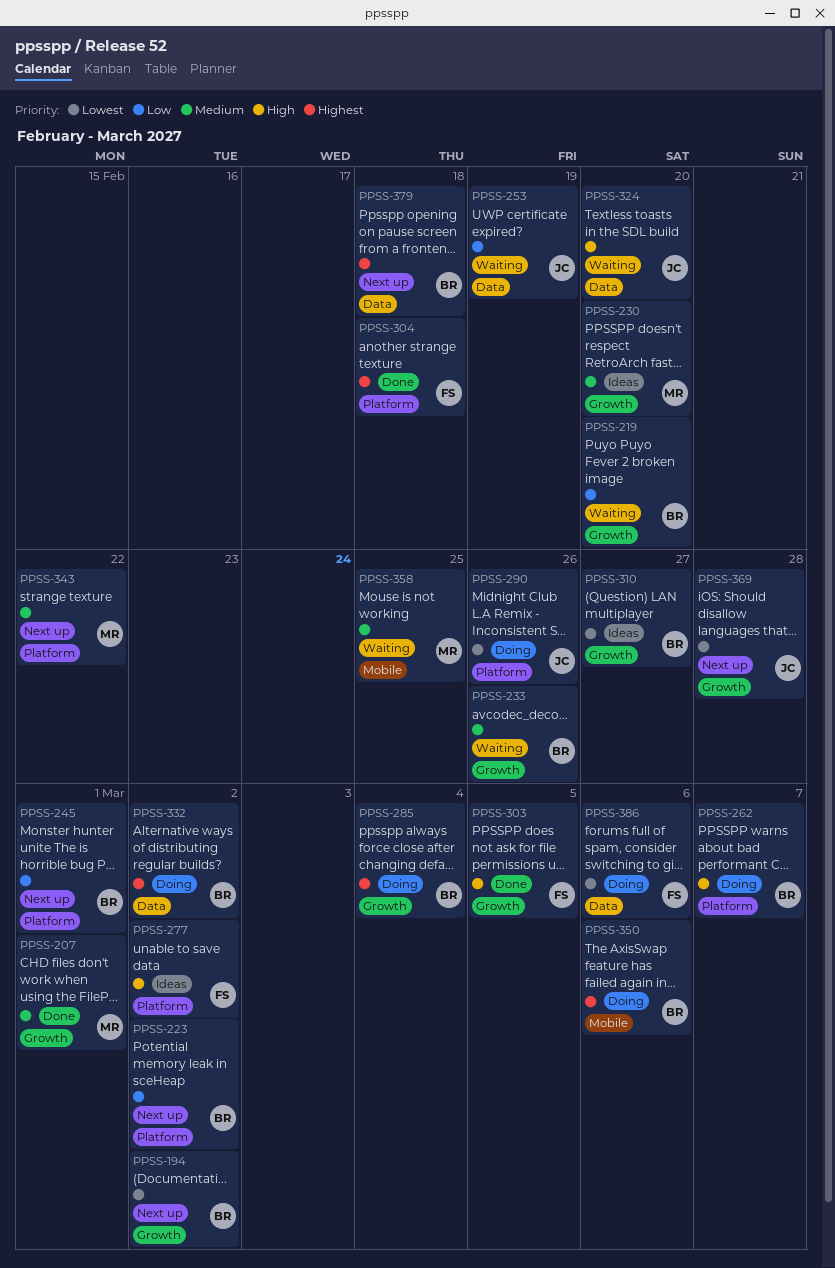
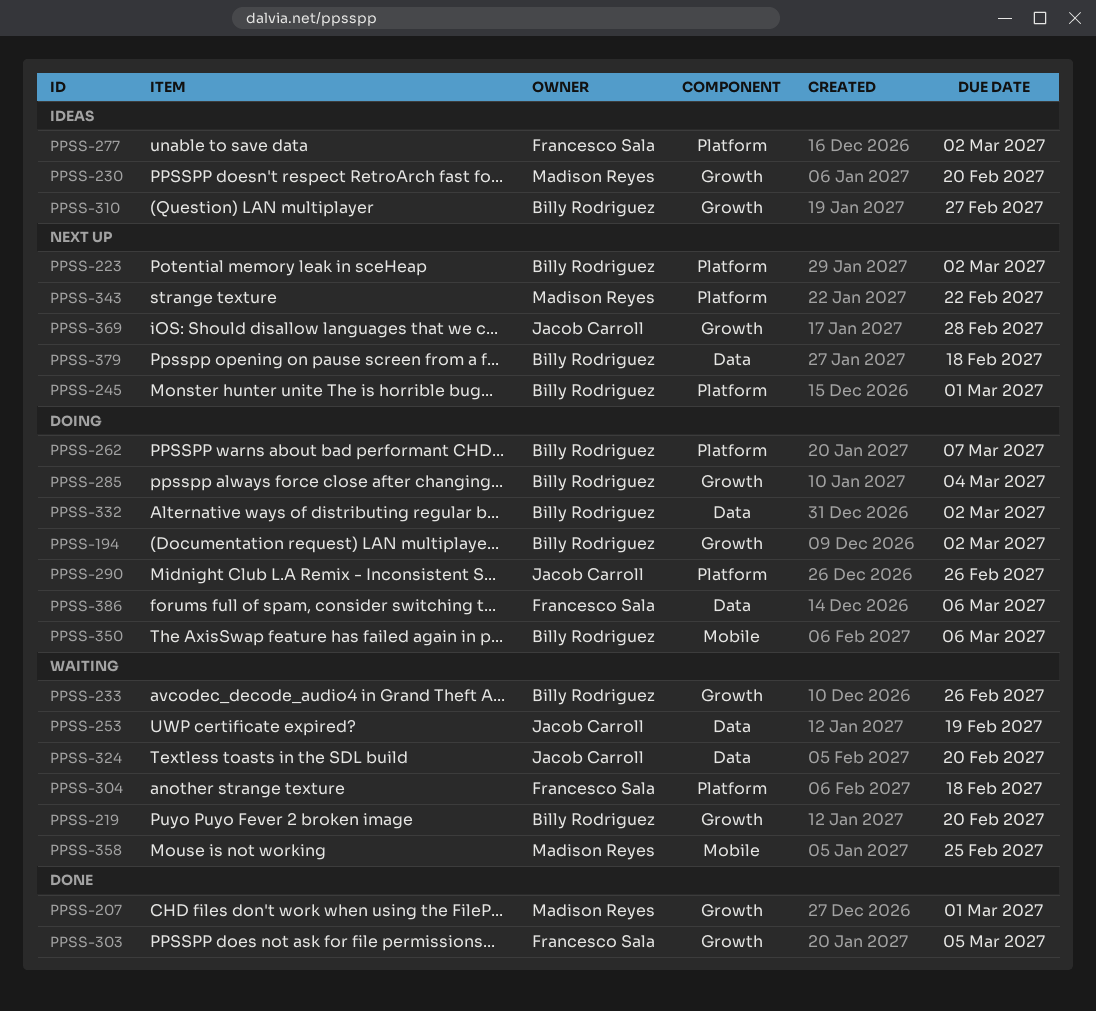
PPSS-194, status: Next up -> Doing
PPSS-304, status: Done -> Waiting

